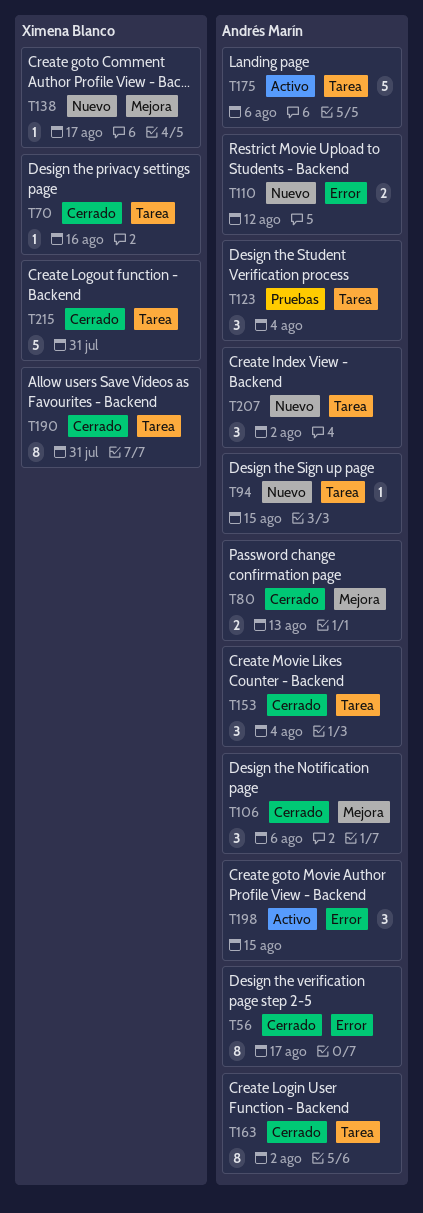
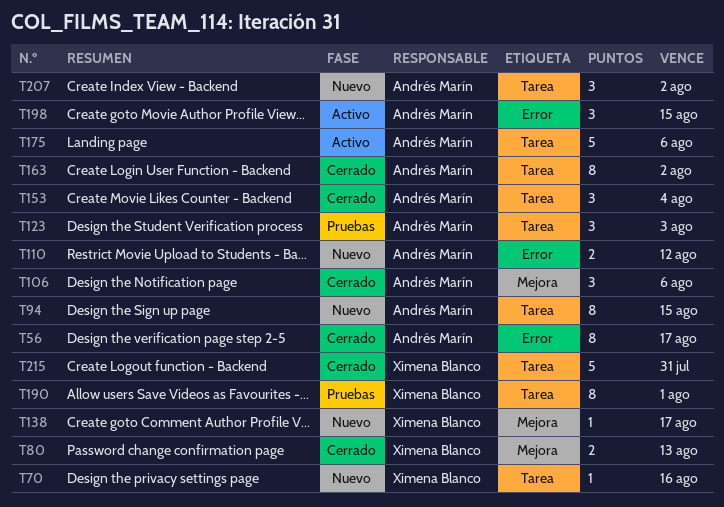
T70, status: Cerrado -> Nuevo
T80, owner: Andrés Marín -> Ximena Blanco
T94, estimate: 1 -> 8
T123, due: Aug 4 -> Aug 3
T190, status: Cerrado -> Pruebas
T190, due: Jul 31 -> Aug 1

